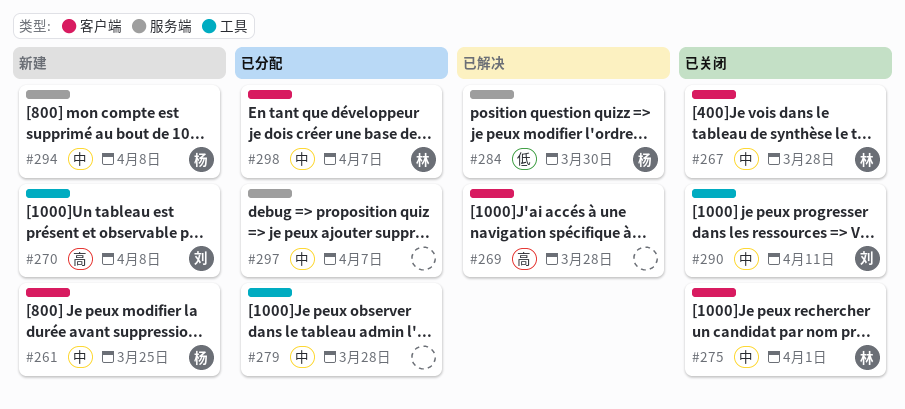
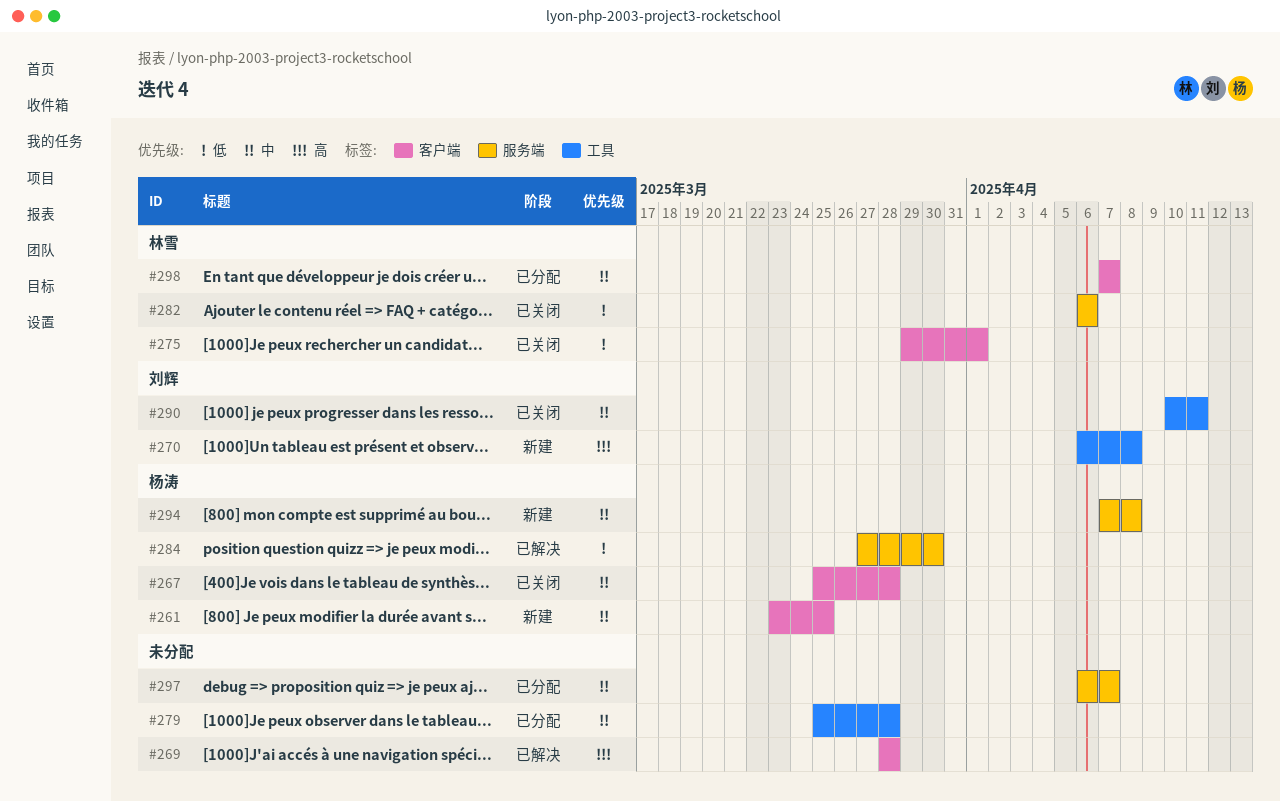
#267, owner: 林雪 -> 杨涛
#275, priority: 中 -> 低
#282: none -> present

